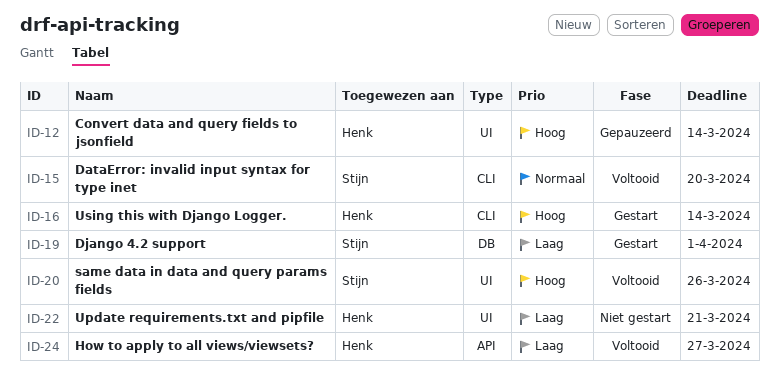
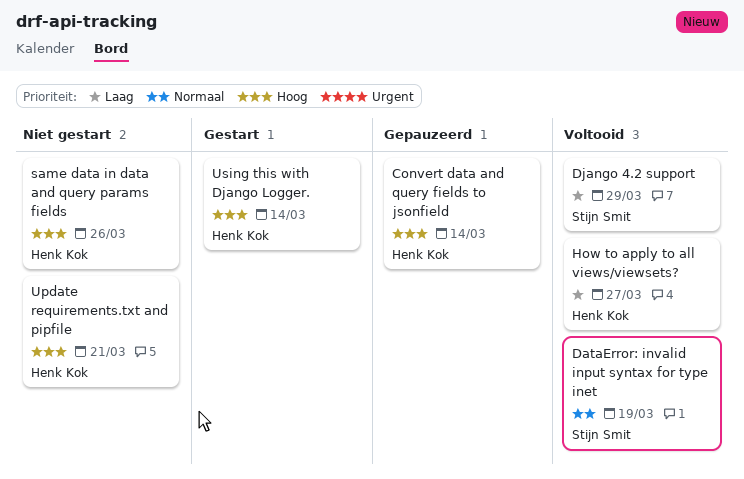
DataError: invalid input syntax for type inet, due: Mar 20 -> Mar 19
Django 4.2 support, status: Gestart -> Voltooid
Django 4.2 support, due: Apr 1 -> Mar 29
same data in data and query params fields, status: Voltooid -> Niet gestart
same data in data and query params fields, owner: Stijn Smit -> Henk Kok
Update requirements.txt and pipfile, priority: Laag -> Hoog

